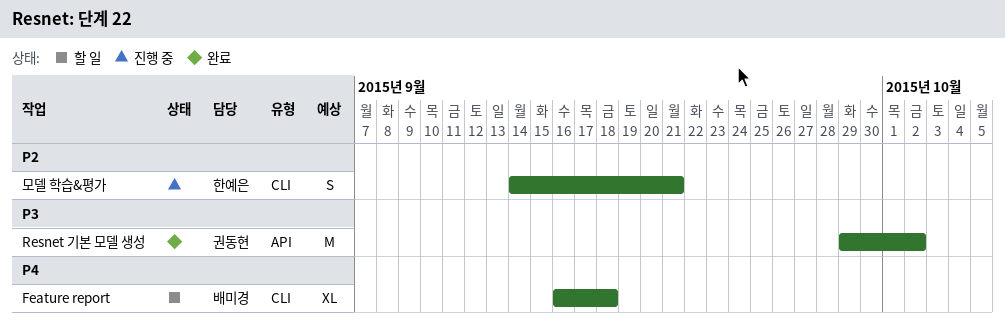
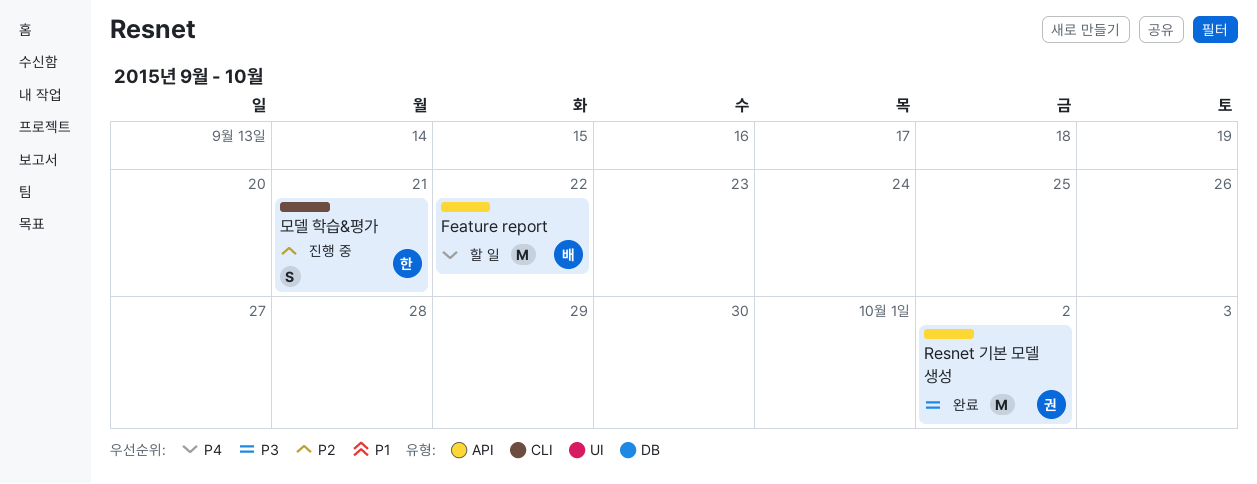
Feature report, label: CLI -> API
Feature report, estimate: XL -> M
Feature report, due: Sep 18 -> Sep 22

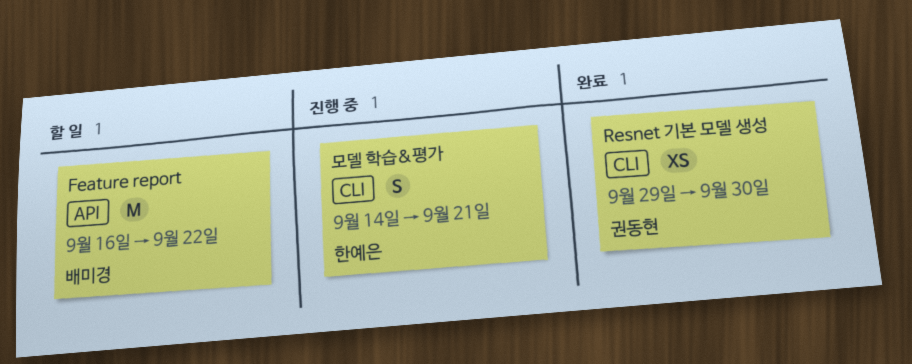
Resnet 기본 모델 생성, label: API -> CLI
Resnet 기본 모델 생성, estimate: M -> XS
Resnet 기본 모델 생성, due: Oct 2 -> Sep 30

